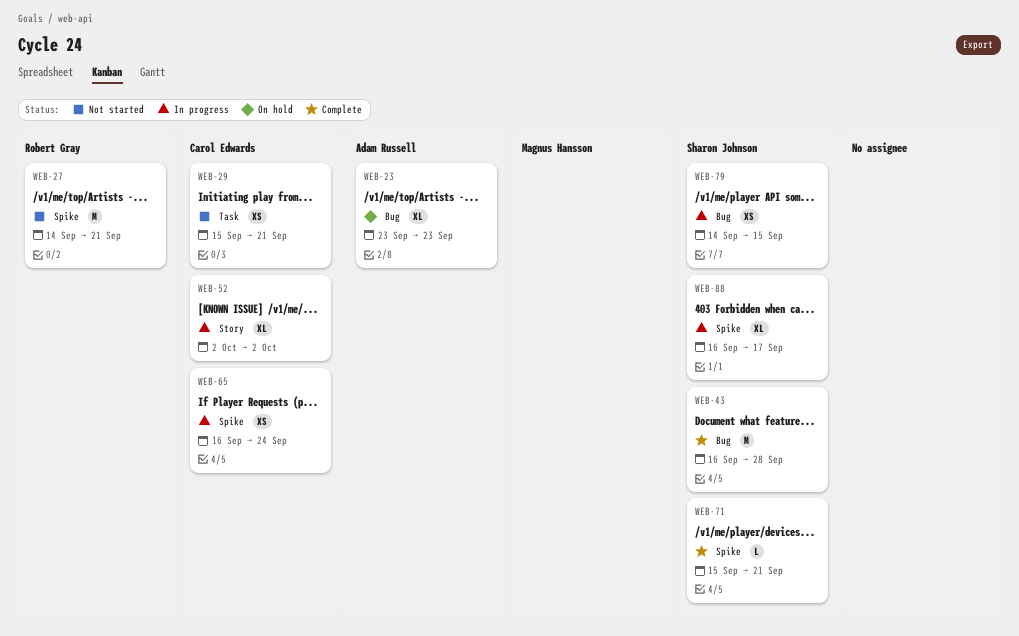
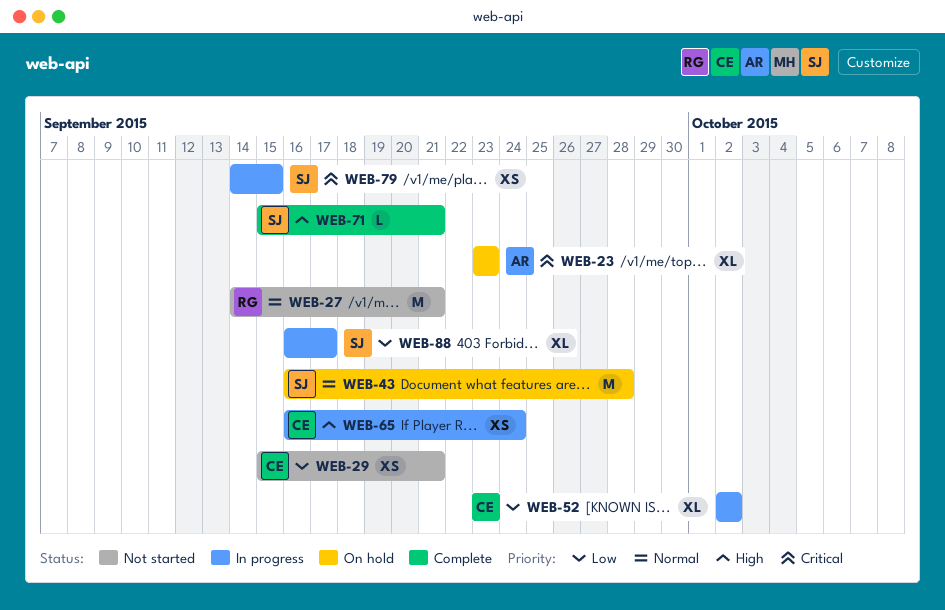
WEB-43, status: Complete -> On hold

